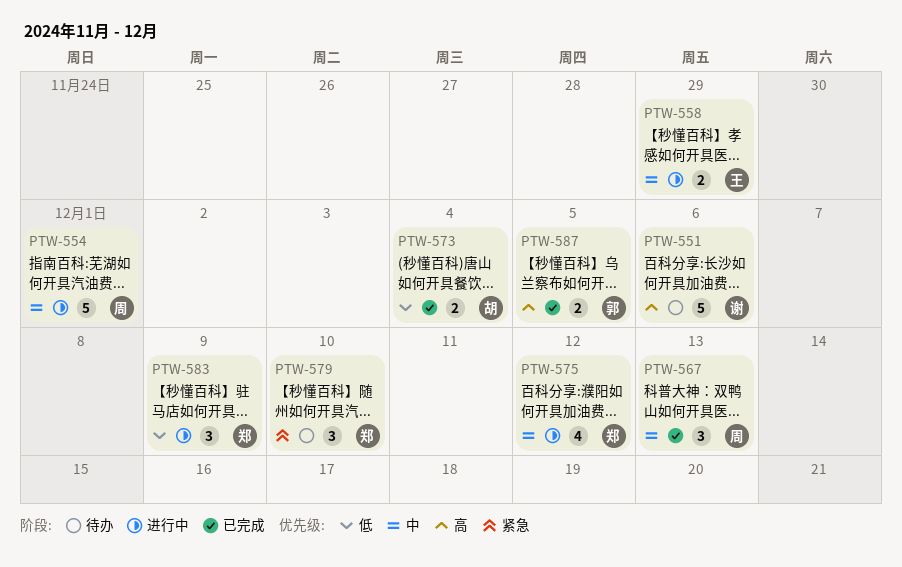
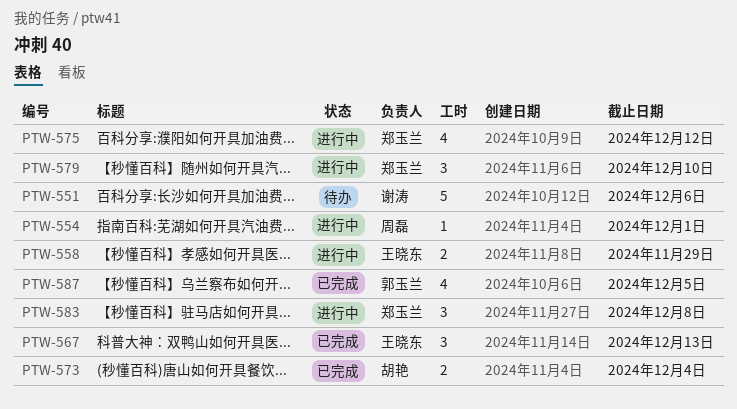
PTW-554, estimate: 5 -> 1
PTW-567, owner: 周磊 -> 王晓东
PTW-579, status: 待办 -> 进行中
PTW-583, due: Dec 9 -> Dec 8
PTW-587, estimate: 2 -> 4

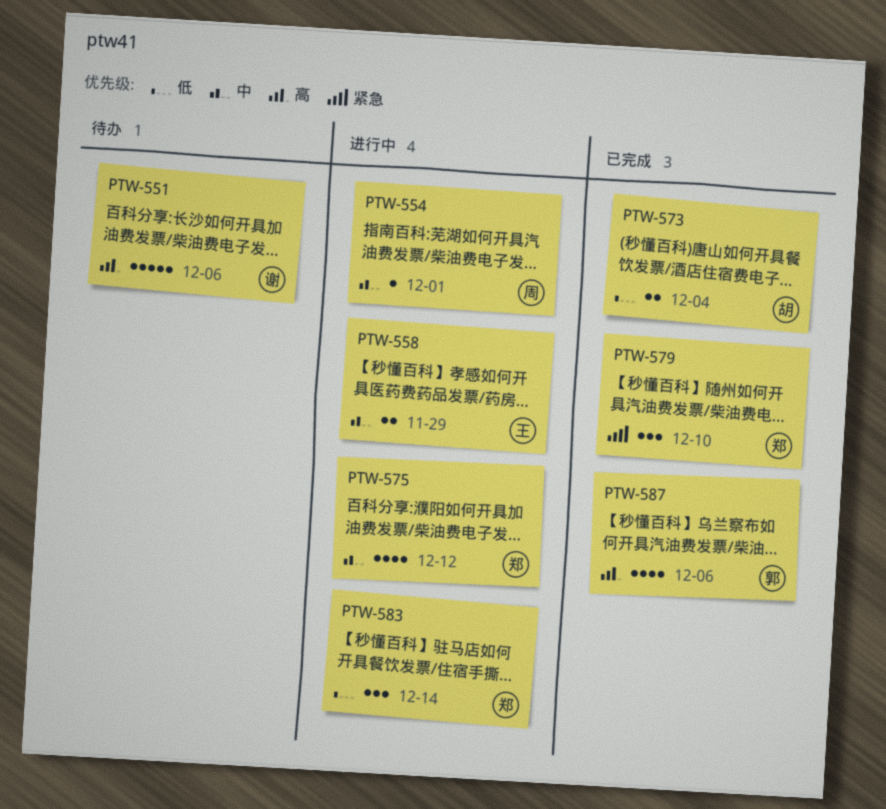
PTW-567: present -> none
PTW-579, status: 进行中 -> 已完成
PTW-583, due: Dec 8 -> Dec 14
PTW-587, due: Dec 5 -> Dec 6

